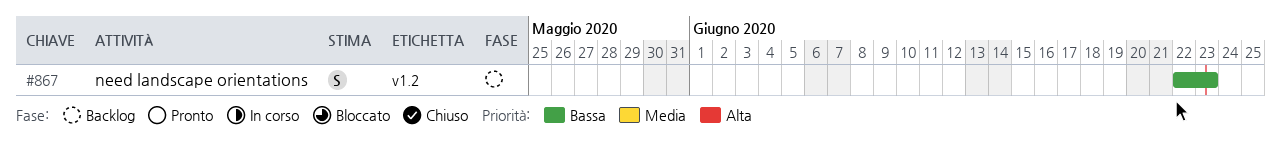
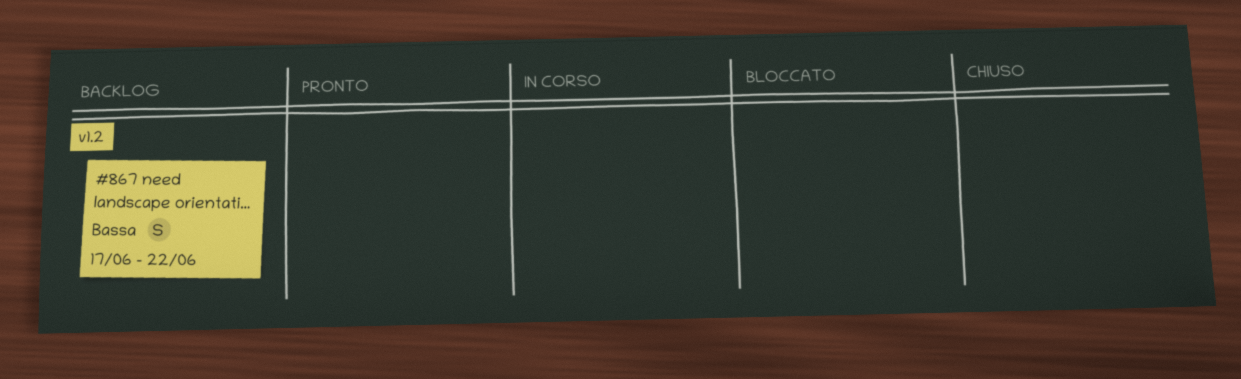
#867, start: Jun 22 -> Jun 17
#867, due: Jun 23 -> Jun 22

